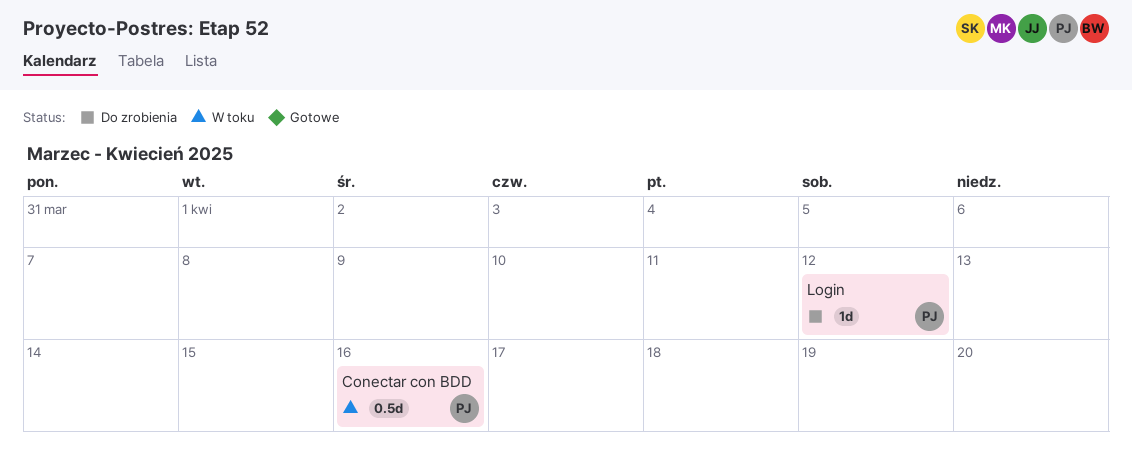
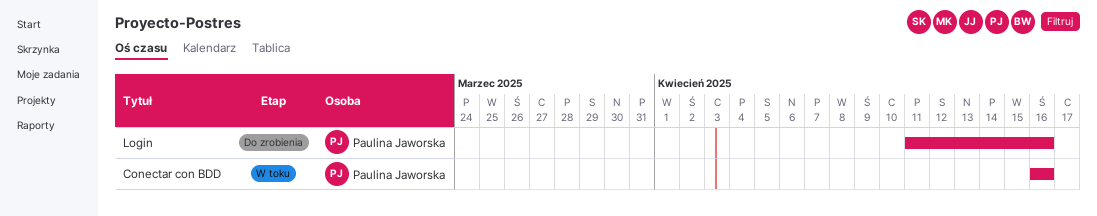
Login, due: Apr 12 -> Apr 16

